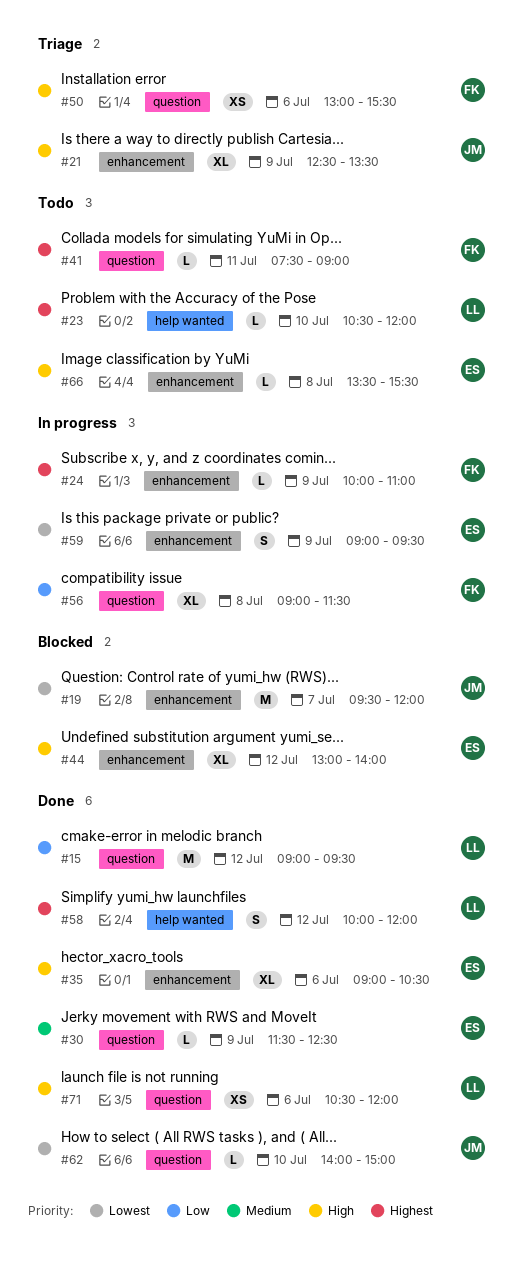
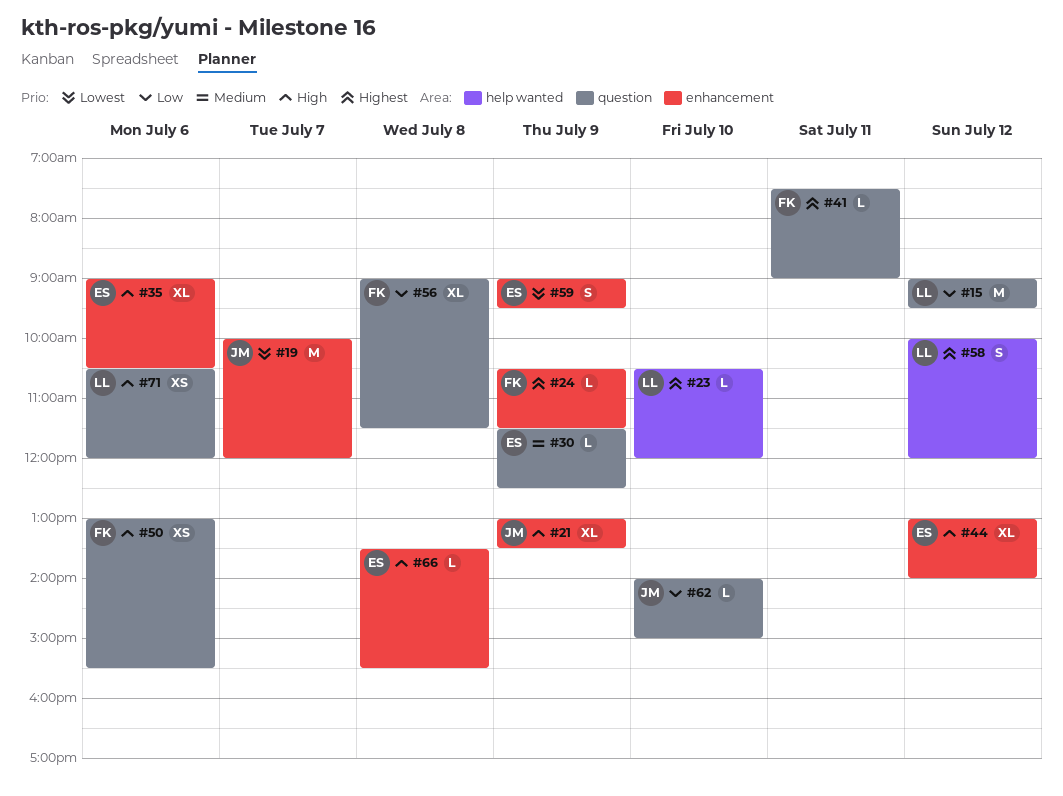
#19, begins: 09:30 -> 10:00
#21, begins: 12:30 -> 13:00
#24, begins: 10:00 -> 10:30
#24, ends: 11:00 -> 11:30
#62, priority: Lowest -> Low

